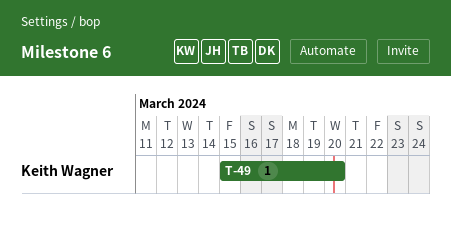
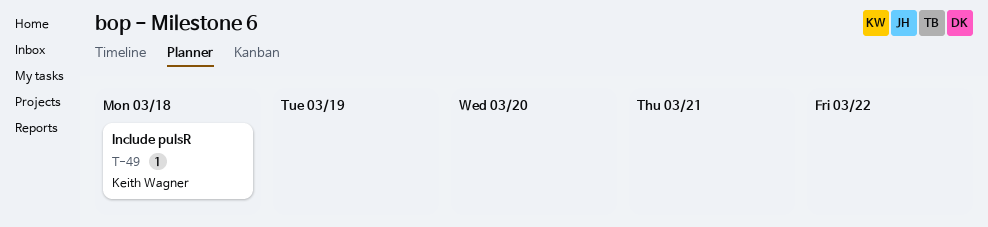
T-49, due: Mar 20 -> Mar 18

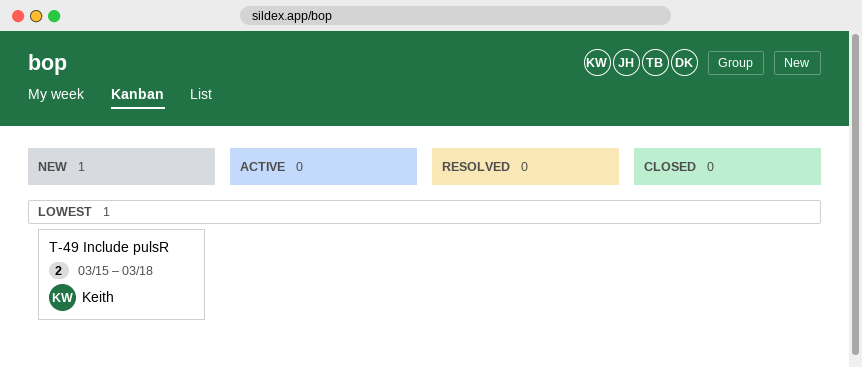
T-49, estimate: 1 -> 2

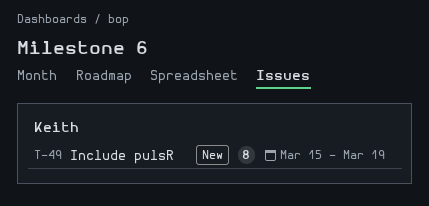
T-49, estimate: 2 -> 8
T-49, due: Mar 18 -> Mar 19

